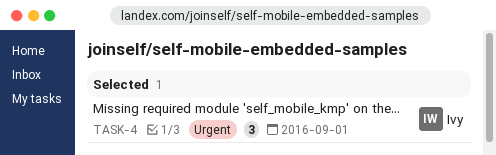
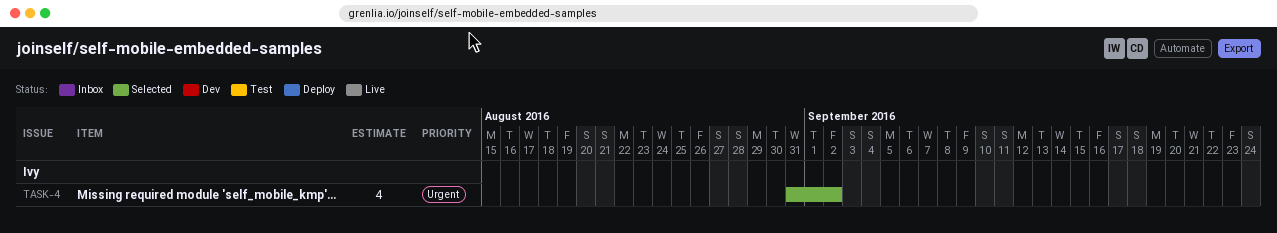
TASK-4, estimate: 3 -> 4
TASK-4, due: Sep 1 -> Sep 2

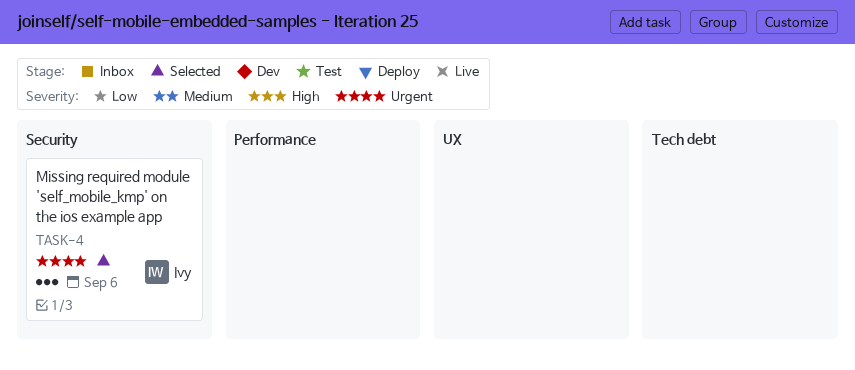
TASK-4, estimate: 4 -> 3
TASK-4, due: Sep 2 -> Sep 6

